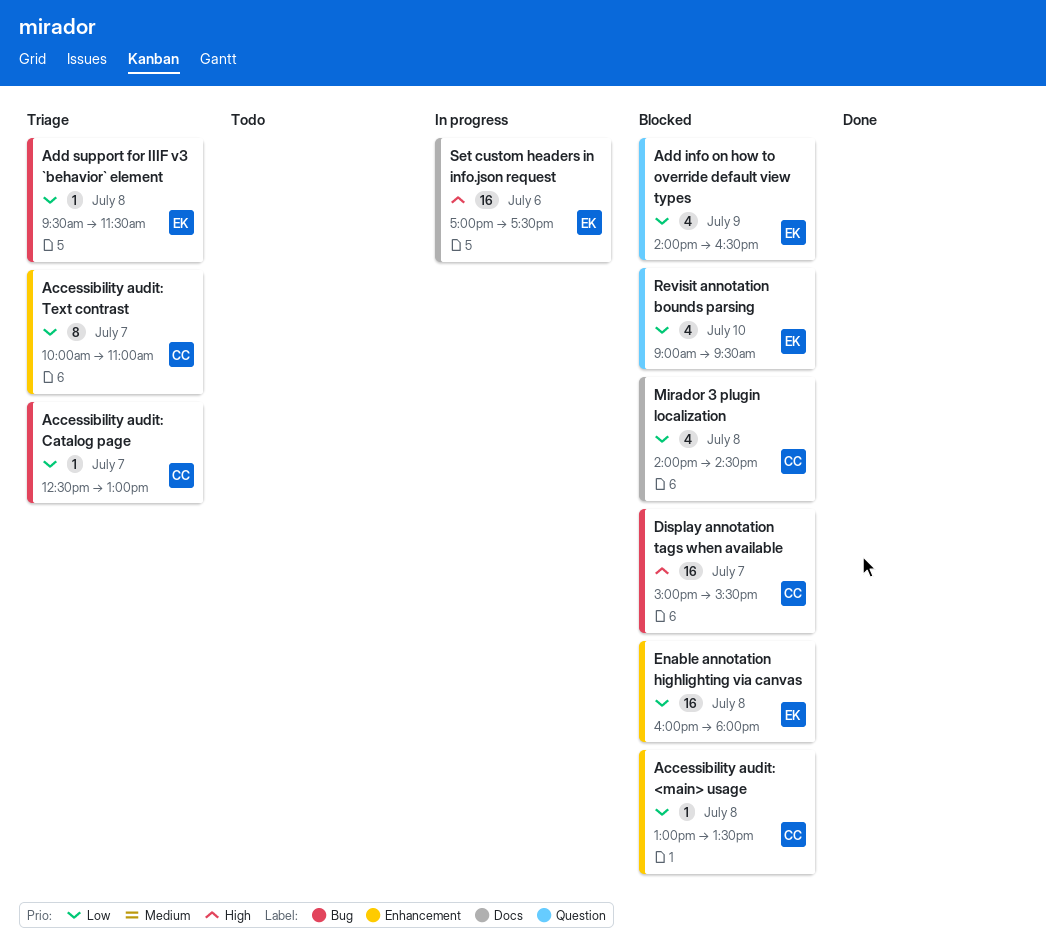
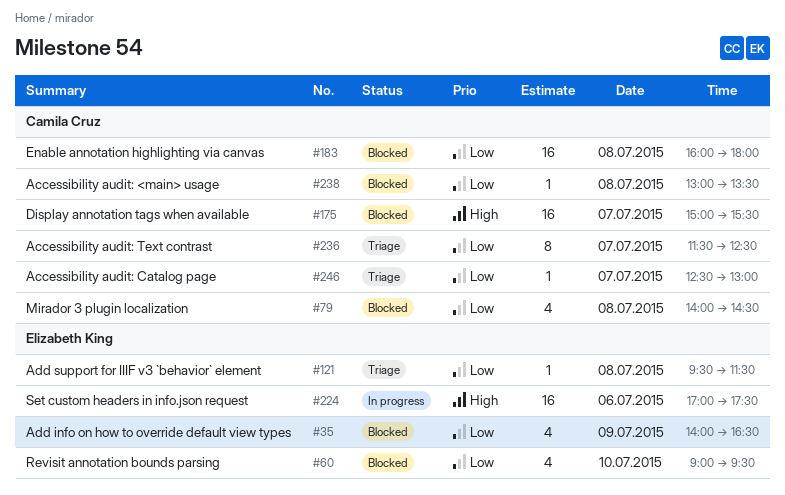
Accessibility audit: Text contrast, begins: 10:00 -> 11:30
Accessibility audit: Text contrast, ends: 11:00 -> 12:30
Enable annotation highlighting via canvas, owner: Elizabeth King -> Camila Cruz

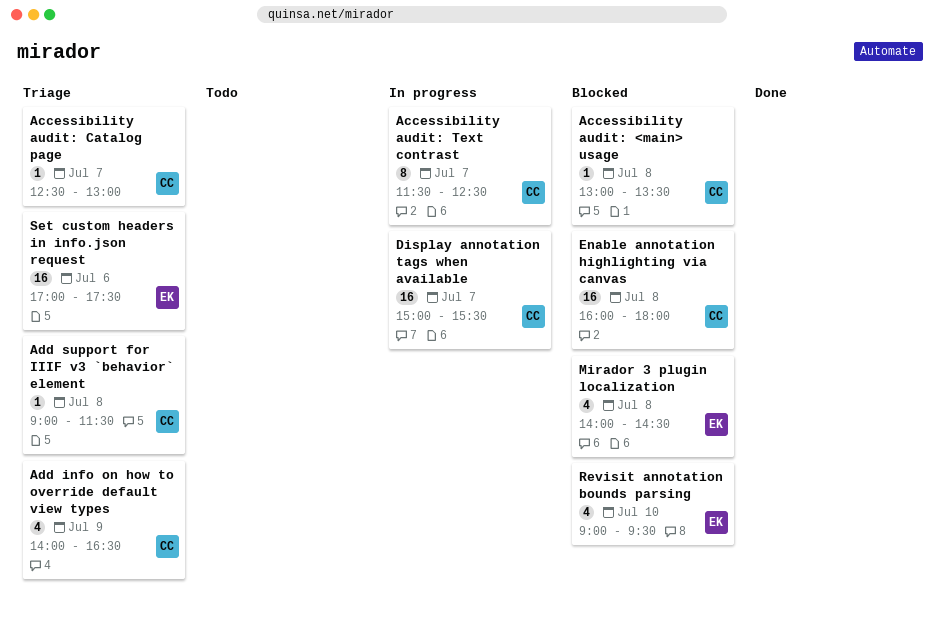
Accessibility audit: Text contrast, status: Triage -> In progress
Add info on how to override default view types, status: Blocked -> Triage
Add info on how to override default view types, owner: Elizabeth King -> Camila Cruz
Add support for IIIF v3 `behavior` element, owner: Elizabeth King -> Camila Cruz
Add support for IIIF v3 `behavior` element, begins: 09:30 -> 09:00
Display annotation tags when available, status: Blocked -> In progress
Mirador 3 plugin localization, owner: Camila Cruz -> Elizabeth King
Set custom headers in info.json request, status: In progress -> Triage

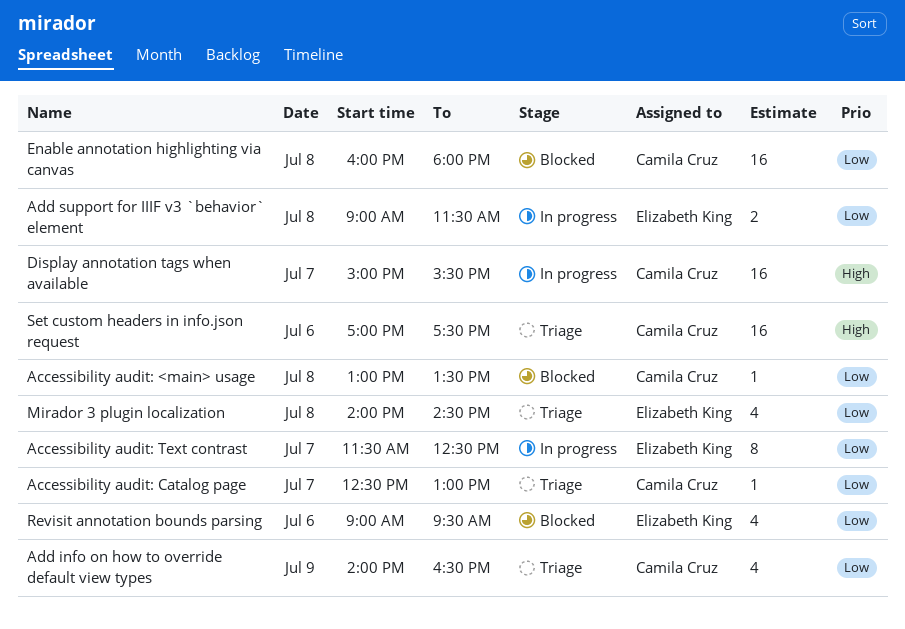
Accessibility audit: Text contrast, owner: Camila Cruz -> Elizabeth King
Add support for IIIF v3 `behavior` element, status: Triage -> In progress
Add support for IIIF v3 `behavior` element, owner: Camila Cruz -> Elizabeth King
Add support for IIIF v3 `behavior` element, estimate: 1 -> 2
Mirador 3 plugin localization, status: Blocked -> Triage
Revisit annotation bounds parsing, day: Jul 10 -> Jul 6
Set custom headers in info.json request, owner: Elizabeth King -> Camila Cruz

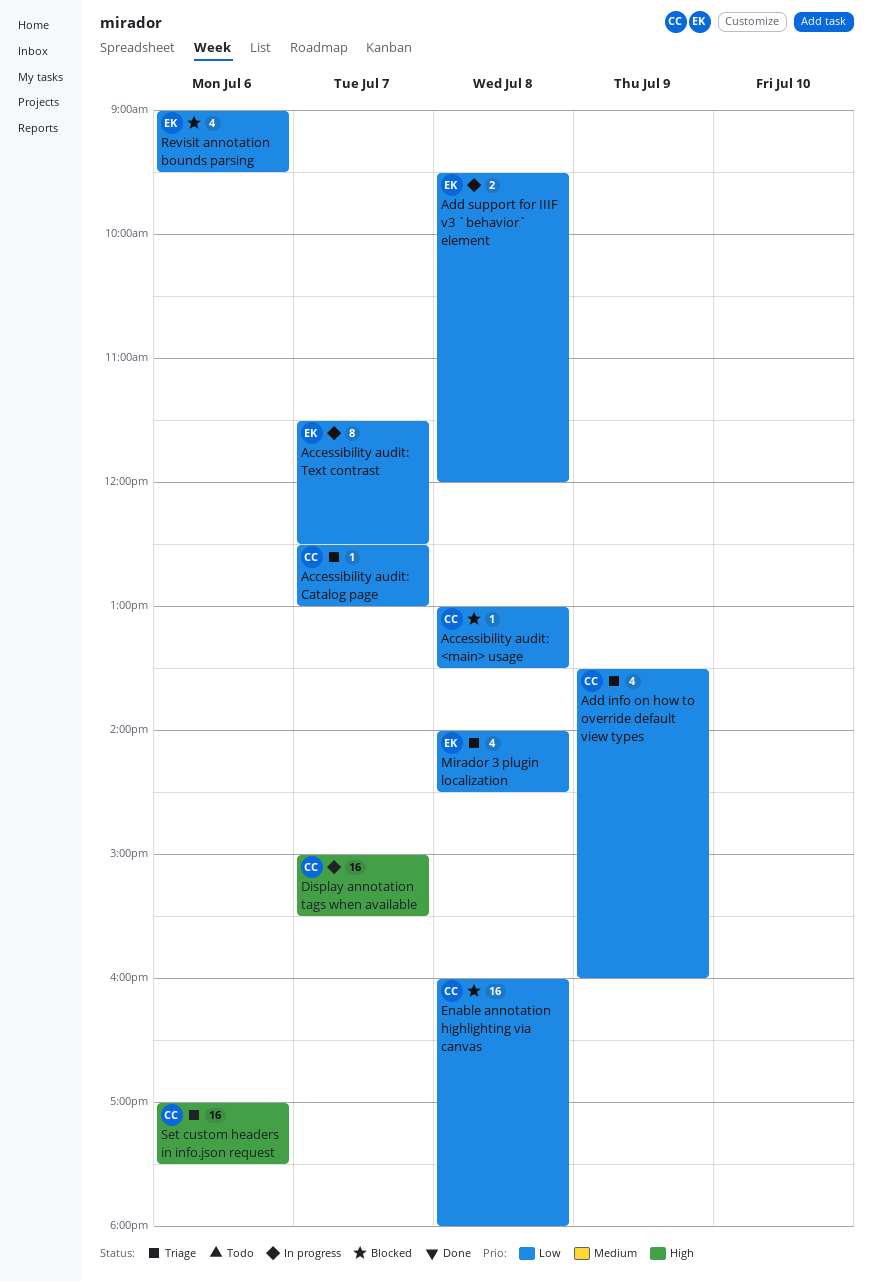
Add info on how to override default view types, begins: 14:00 -> 13:30
Add info on how to override default view types, ends: 16:30 -> 16:00
Add support for IIIF v3 `behavior` element, begins: 09:00 -> 09:30
Add support for IIIF v3 `behavior` element, ends: 11:30 -> 12:00

